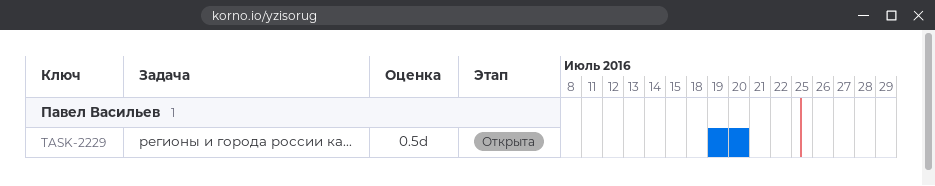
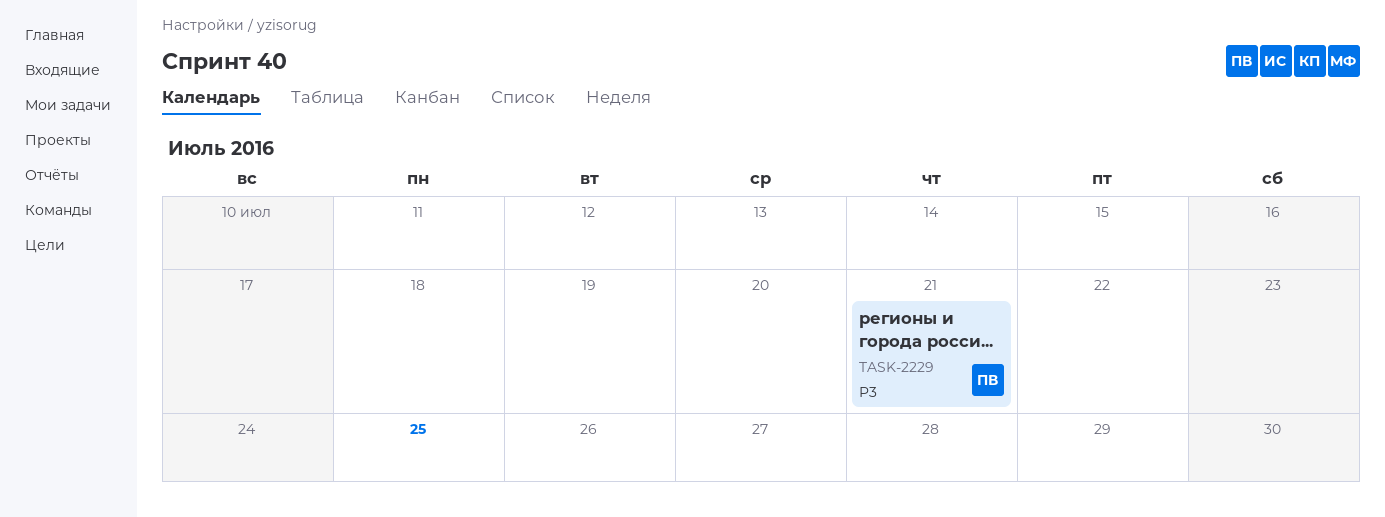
TASK-2229, due: Jul 20 -> Jul 21

